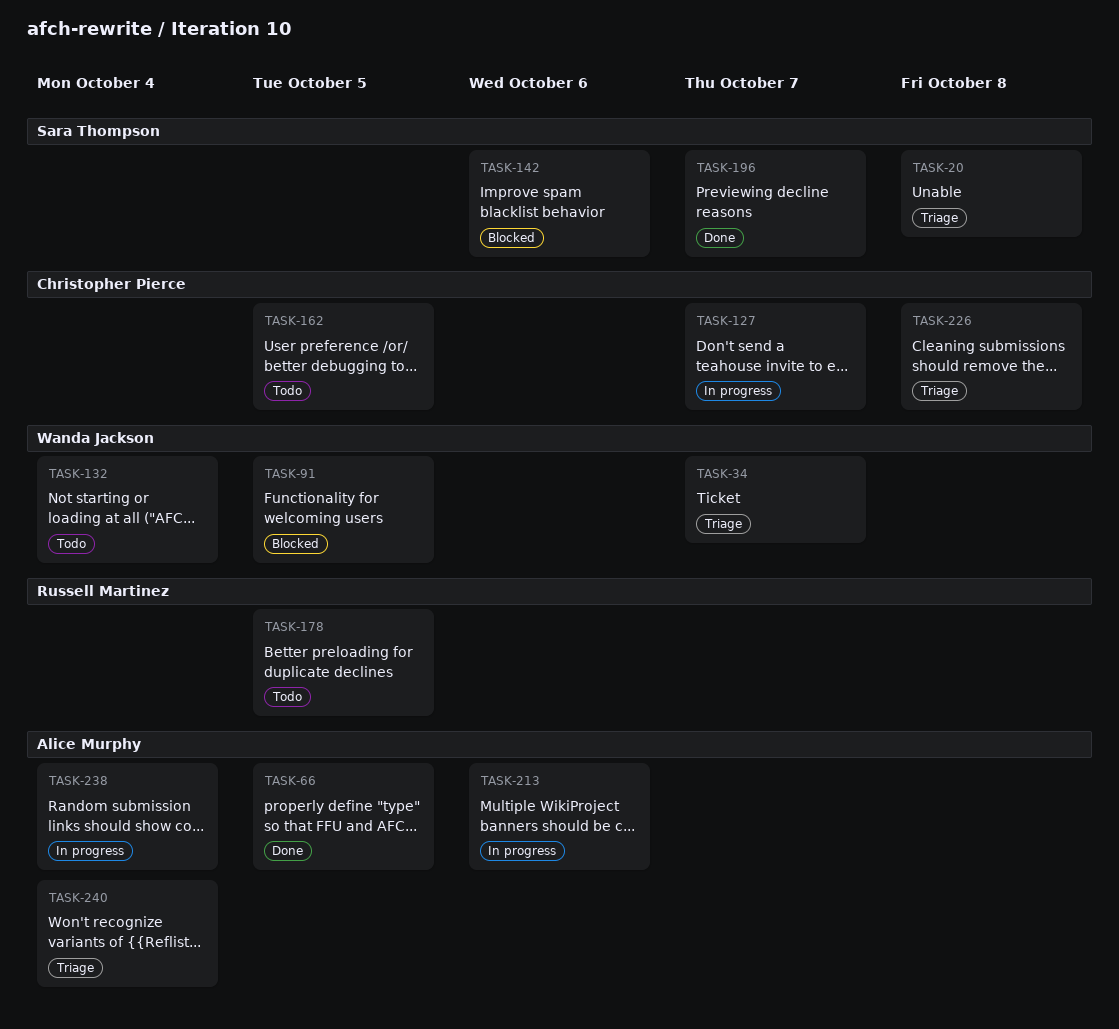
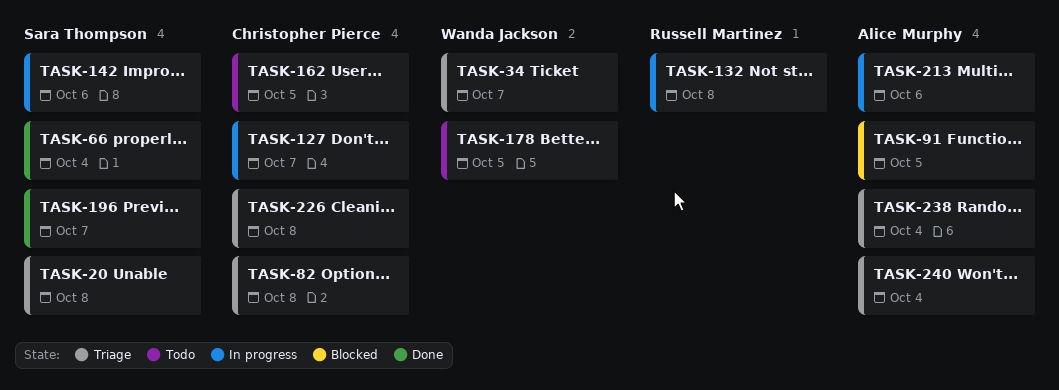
TASK-66, owner: Alice Murphy -> Sara Thompson
TASK-66, due: Oct 5 -> Oct 4
TASK-82: none -> present
TASK-91, owner: Wanda Jackson -> Alice Murphy
TASK-132, status: Todo -> In progress
TASK-132, owner: Wanda Jackson -> Russell Martinez
TASK-132, due: Oct 4 -> Oct 8
TASK-142, status: Blocked -> In progress
TASK-178, owner: Russell Martinez -> Wanda Jackson
TASK-238, status: In progress -> Triage

